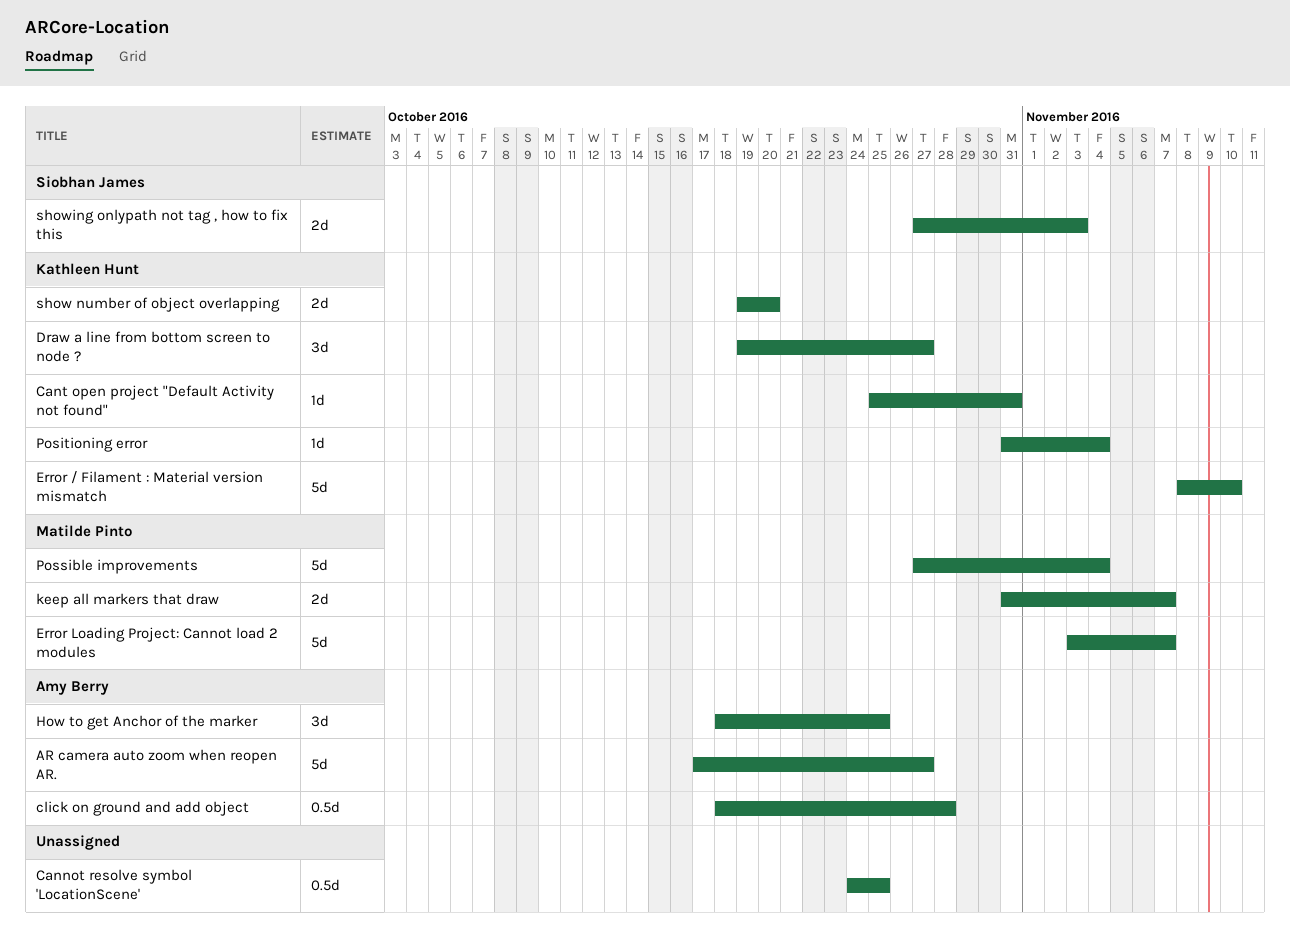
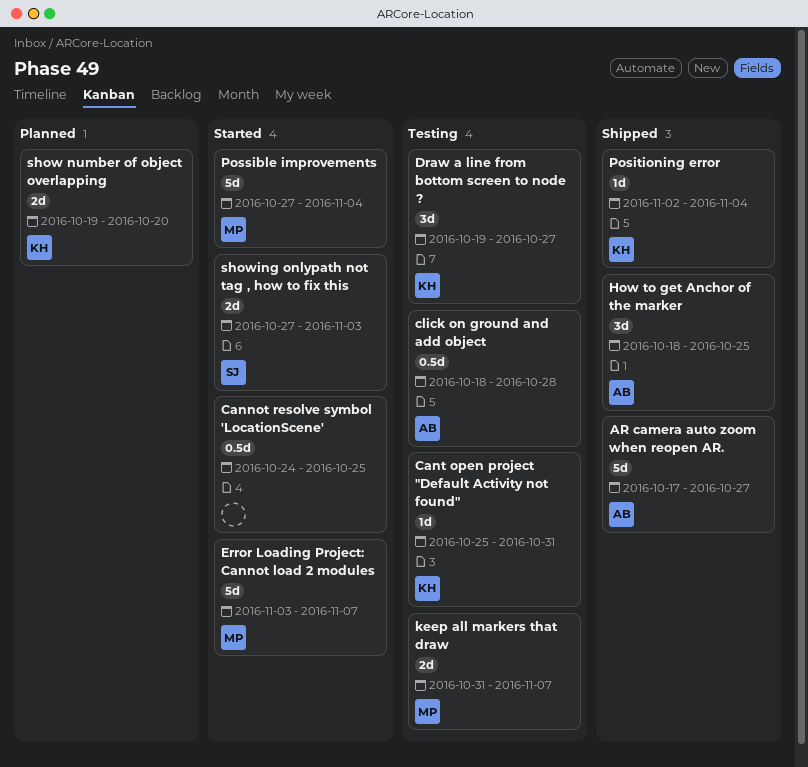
Error / Filament : Material version mismatch: present -> none
Positioning error, start: Oct 31 -> Nov 2

